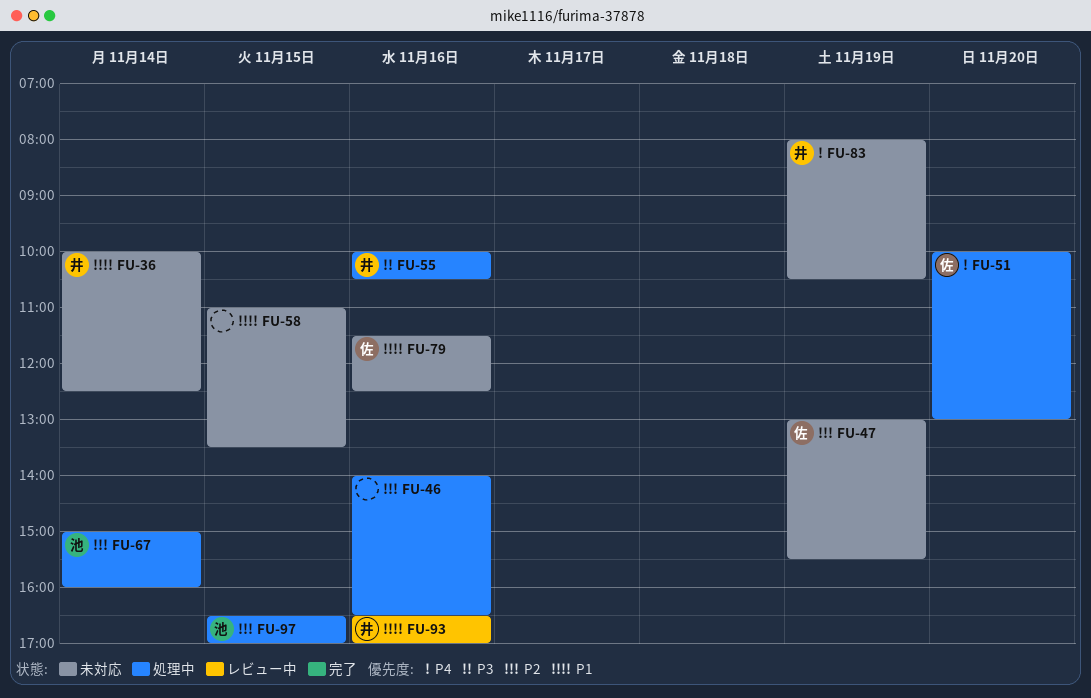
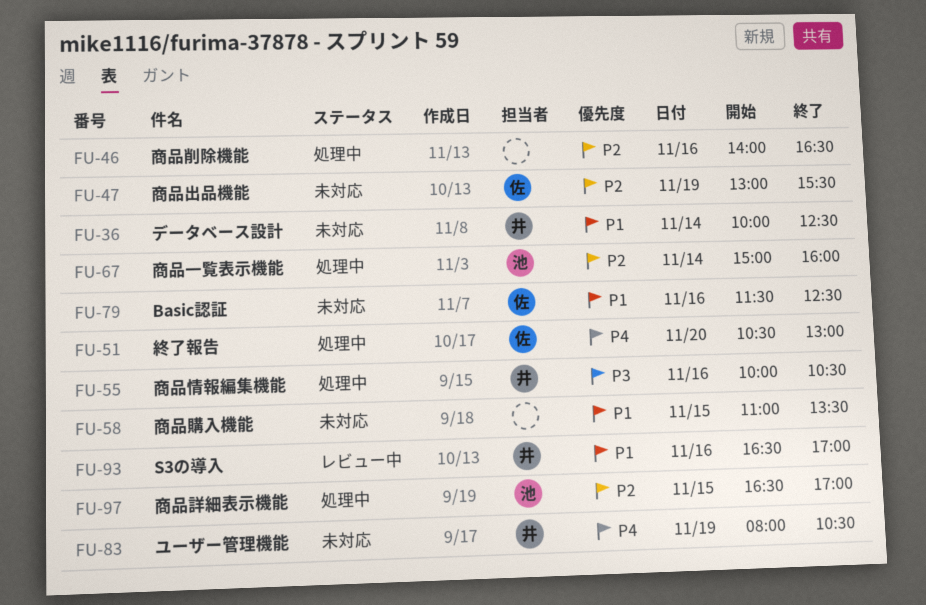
FU-51, begins: 10:00 -> 10:30

